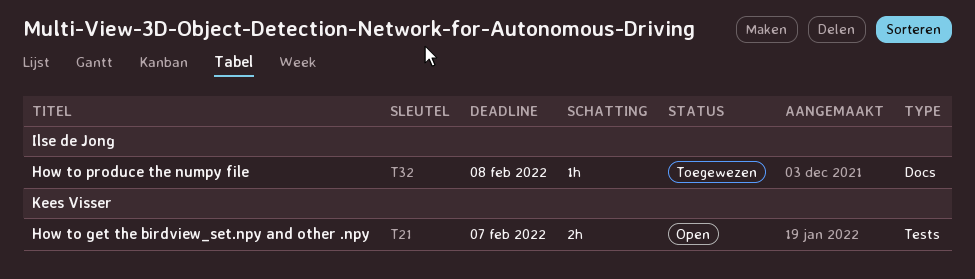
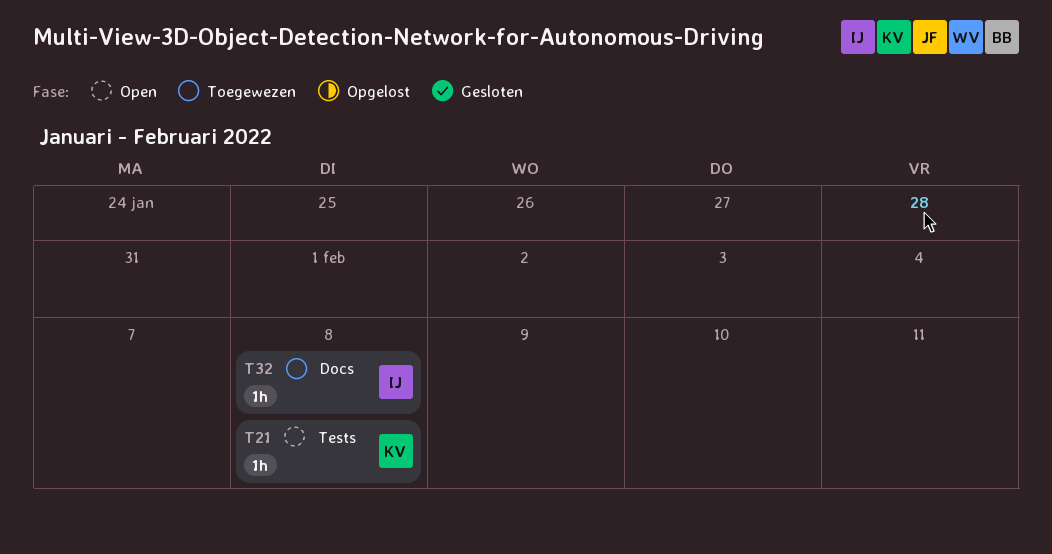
T21, estimate: 2h -> 1h
T21, due: Feb 7 -> Feb 8

